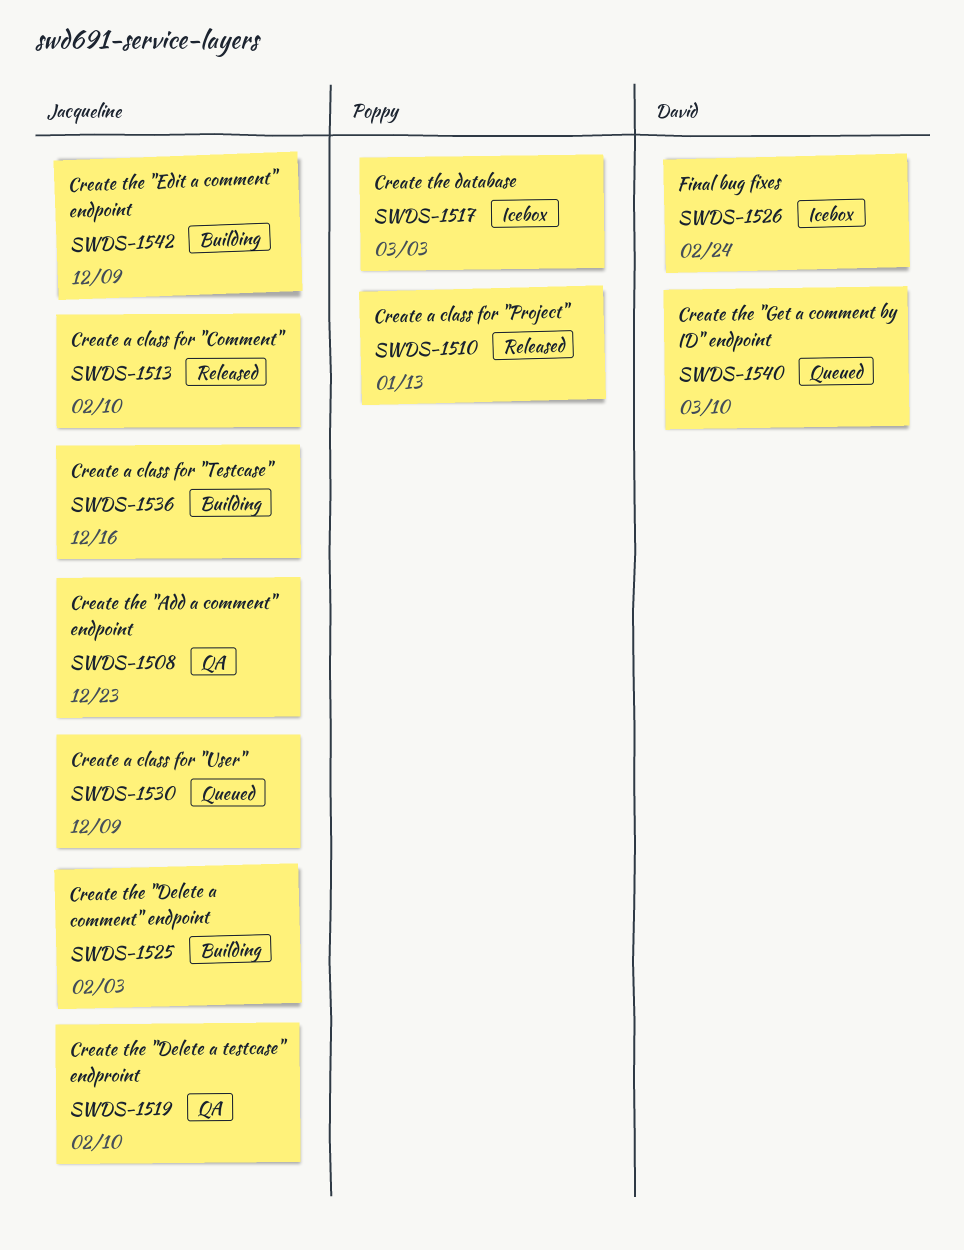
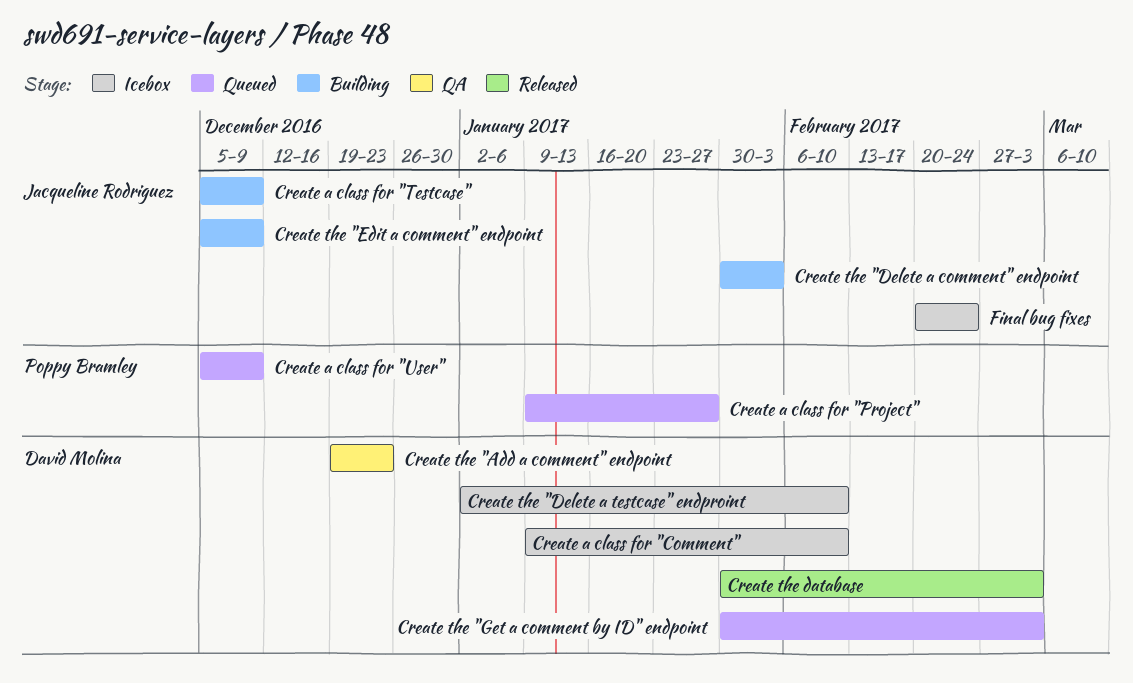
Create a class for "Comment", status: Released -> Icebox
Create a class for "Comment", owner: Jacqueline Rodriguez -> David Molina
Create a class for "Project", status: Released -> Queued
Create a class for "Project", due: Jan 13 -> Jan 27
Create a class for "Testcase", due: Dec 16 -> Dec 9
Create a class for "User", owner: Jacqueline Rodriguez -> Poppy Bramley
Create the "Add a comment" endpoint, owner: Jacqueline Rodriguez -> David Molina
Create the "Delete a testcase" endproint, status: QA -> Icebox
Create the "Delete a testcase" endproint, owner: Jacqueline Rodriguez -> David Molina
Create the "Get a comment by ID" endpoint, due: Mar 10 -> Mar 3
Create the database, status: Icebox -> Released
Create the database, owner: Poppy Bramley -> David Molina
Final bug fixes, owner: David Molina -> Jacqueline Rodriguez

